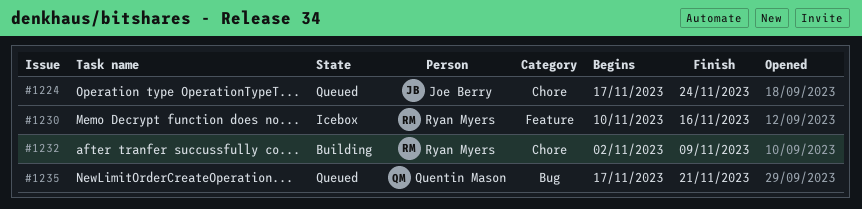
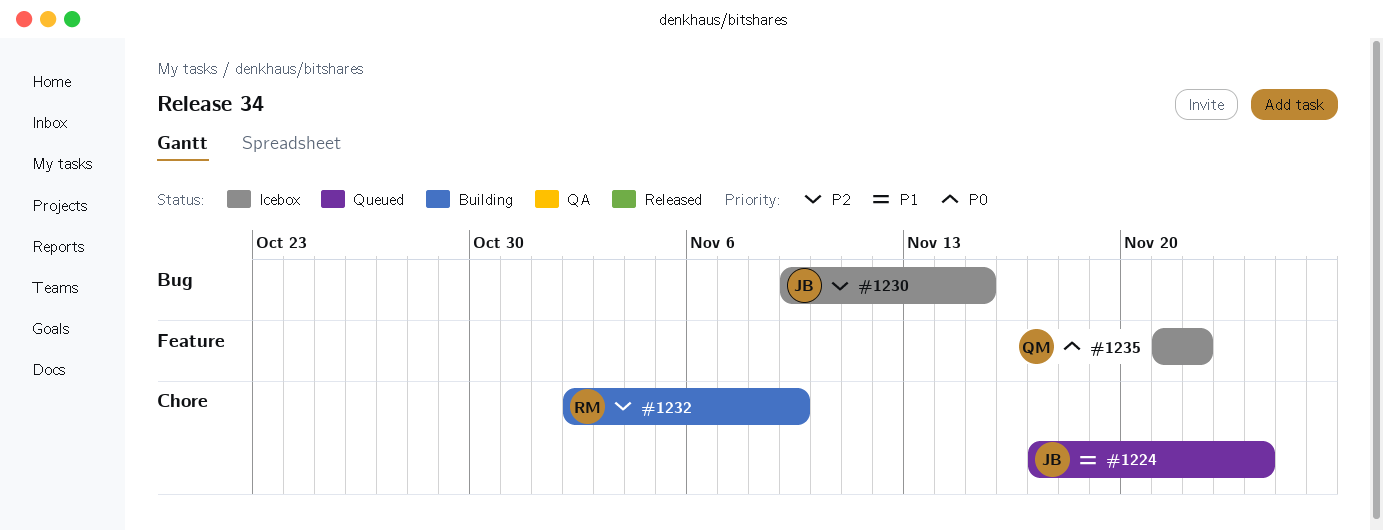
#1230, owner: Ryan Myers -> Joe Berry
#1230, label: Feature -> Bug
#1230, start: Nov 10 -> Nov 9
#1230, due: Nov 16 -> Nov 15
#1235, status: Queued -> Icebox
#1235, label: Bug -> Feature
#1235, start: Nov 17 -> Nov 21
#1235, due: Nov 21 -> Nov 22

